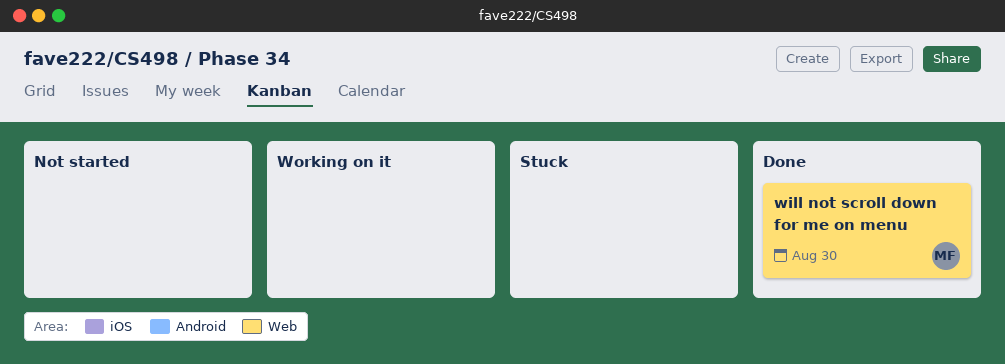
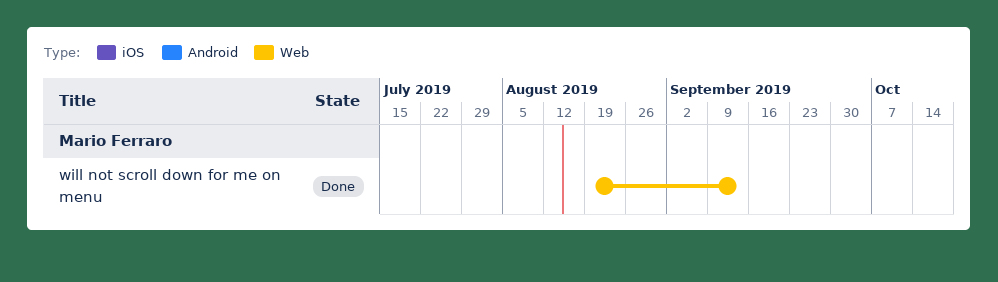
will not scroll down for me on menu, due: Aug 30 -> Sep 13

